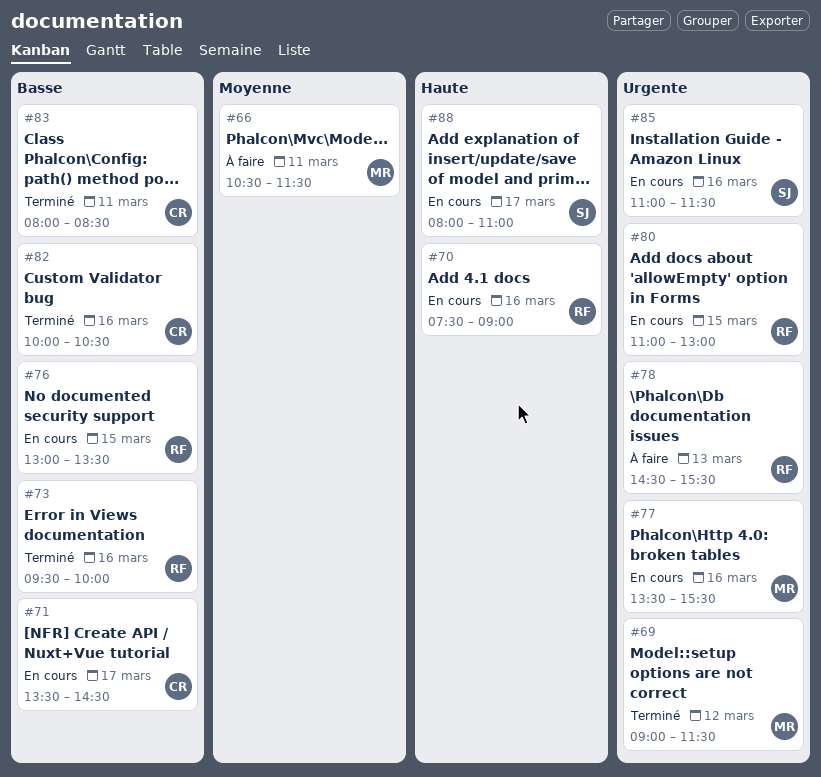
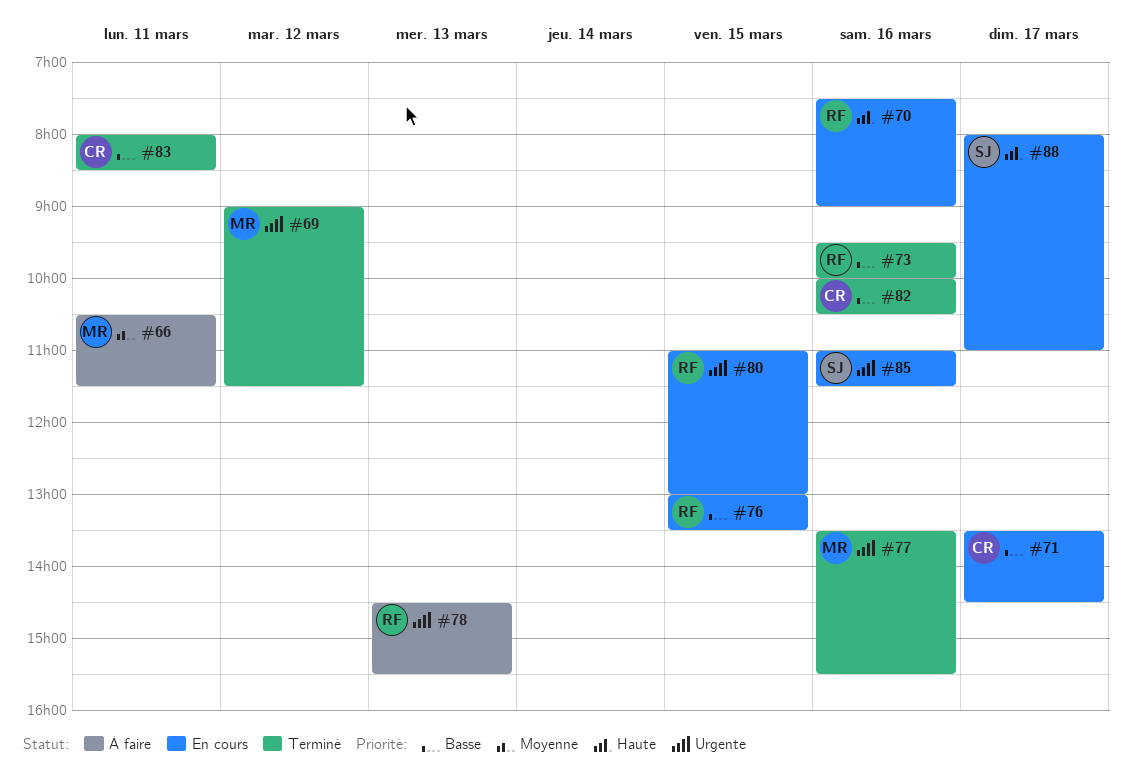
#77, status: En cours -> Terminé

